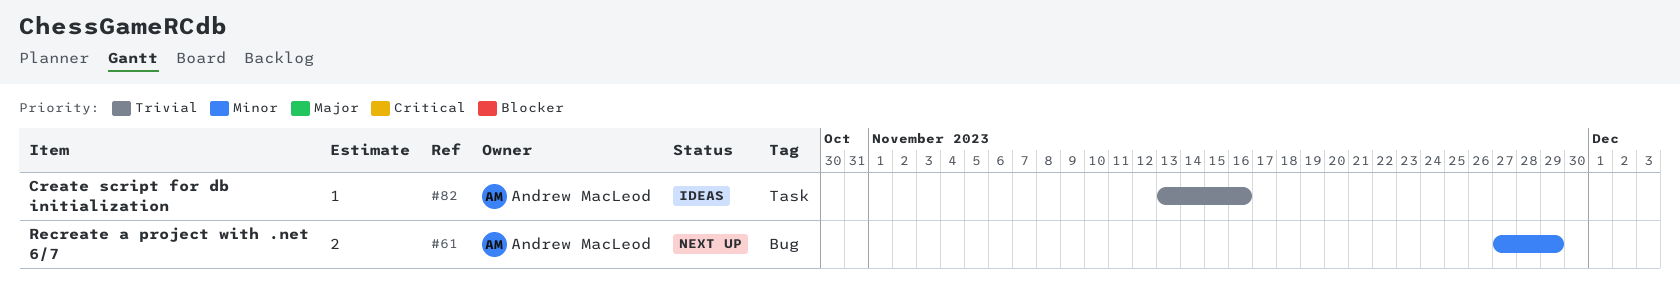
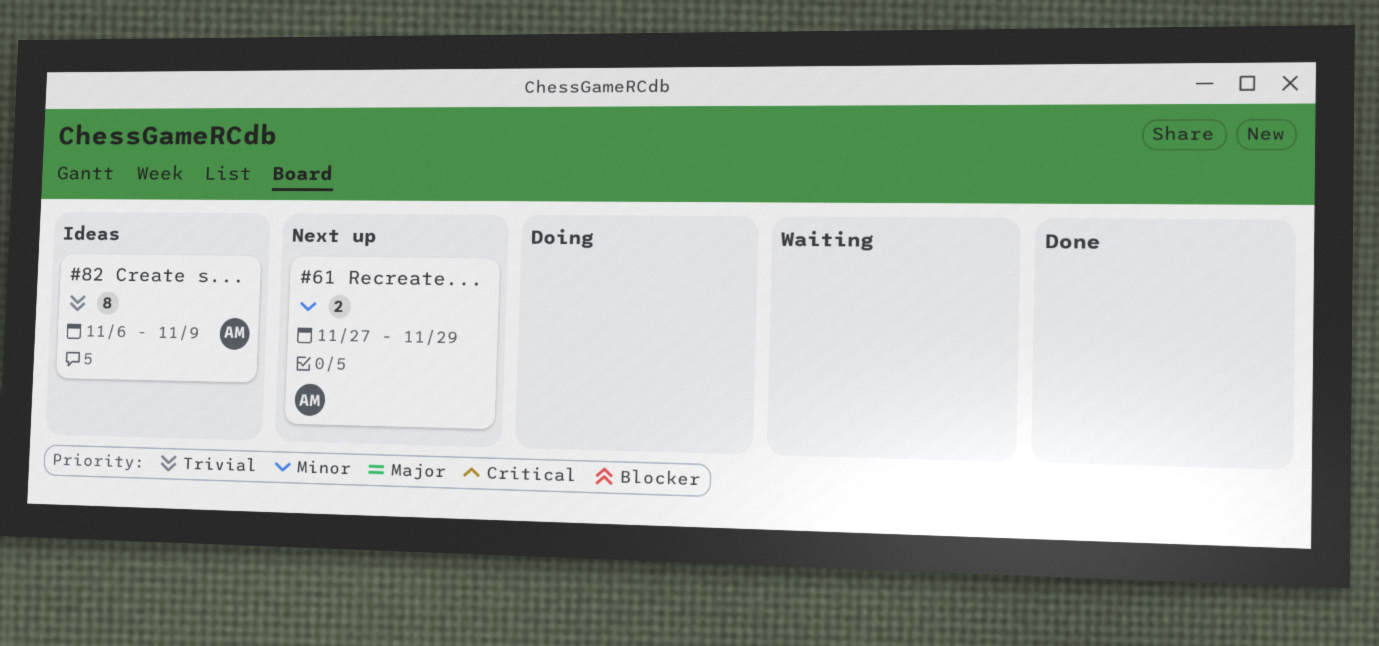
#82, estimate: 1 -> 8
#82, start: Nov 13 -> Nov 6
#82, due: Nov 16 -> Nov 9

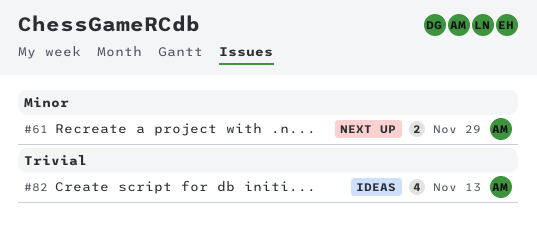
#82, estimate: 8 -> 4
#82, due: Nov 9 -> Nov 13

